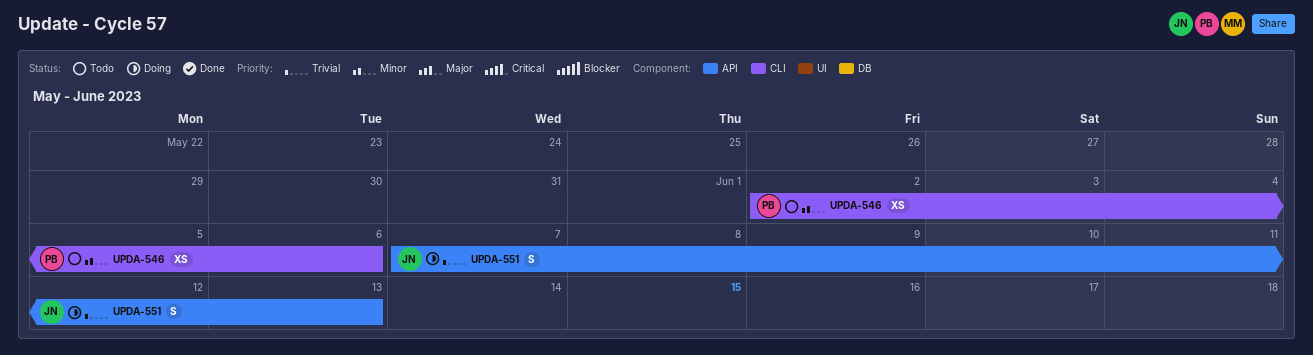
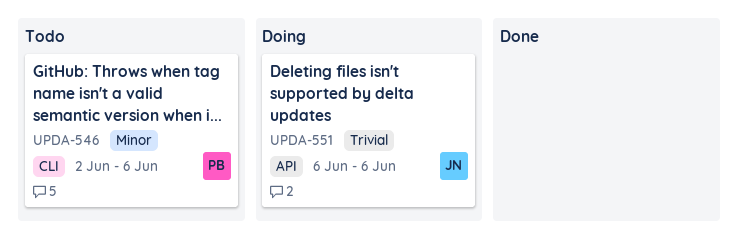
UPDA-551, start: Jun 7 -> Jun 6
UPDA-551, due: Jun 13 -> Jun 6

